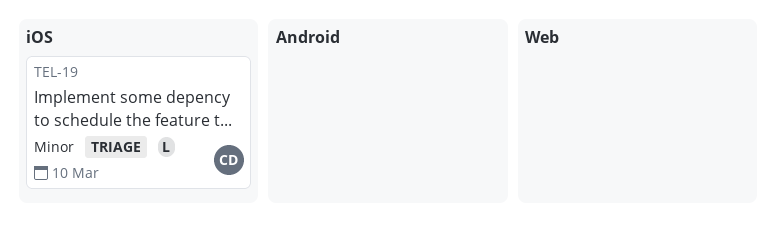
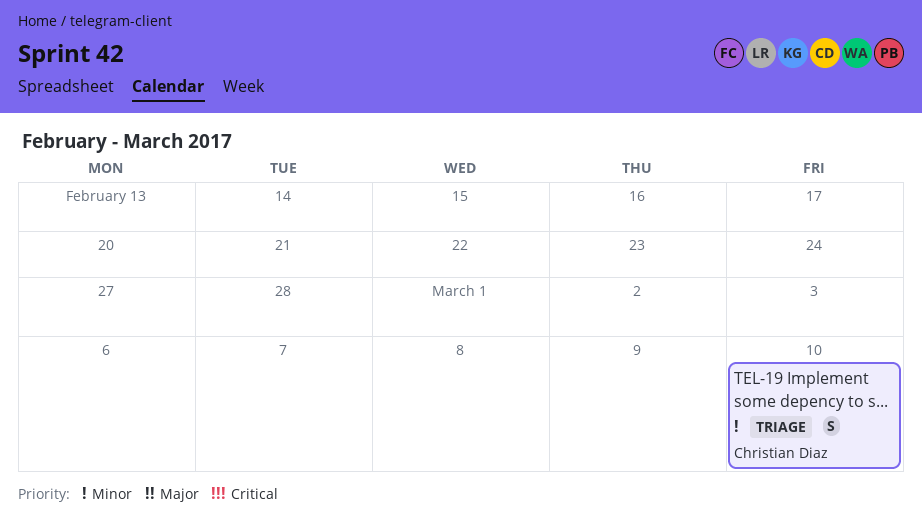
TEL-19, estimate: L -> S

